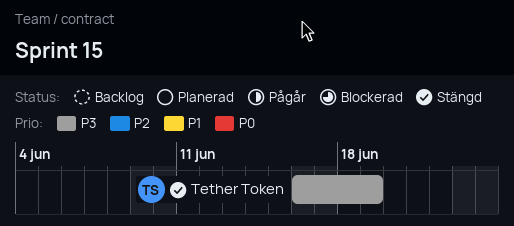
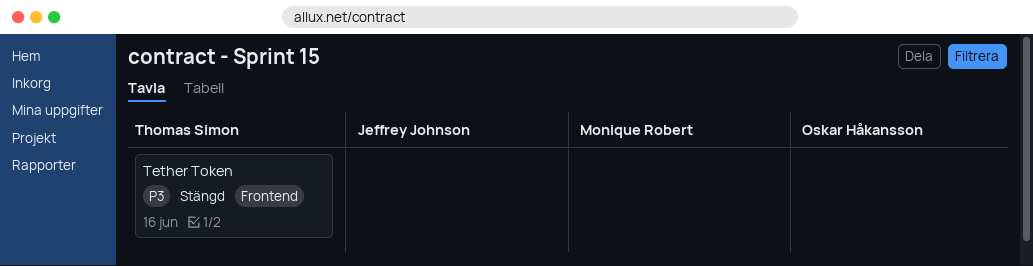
Tether Token, due: Jun 19 -> Jun 16

